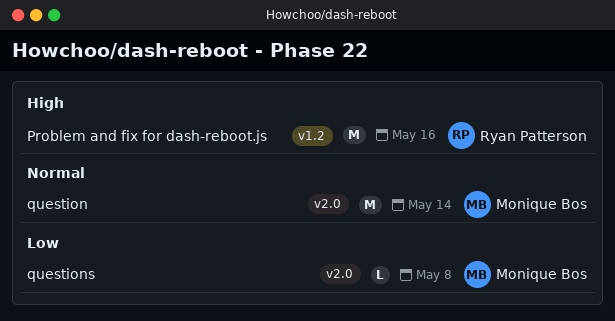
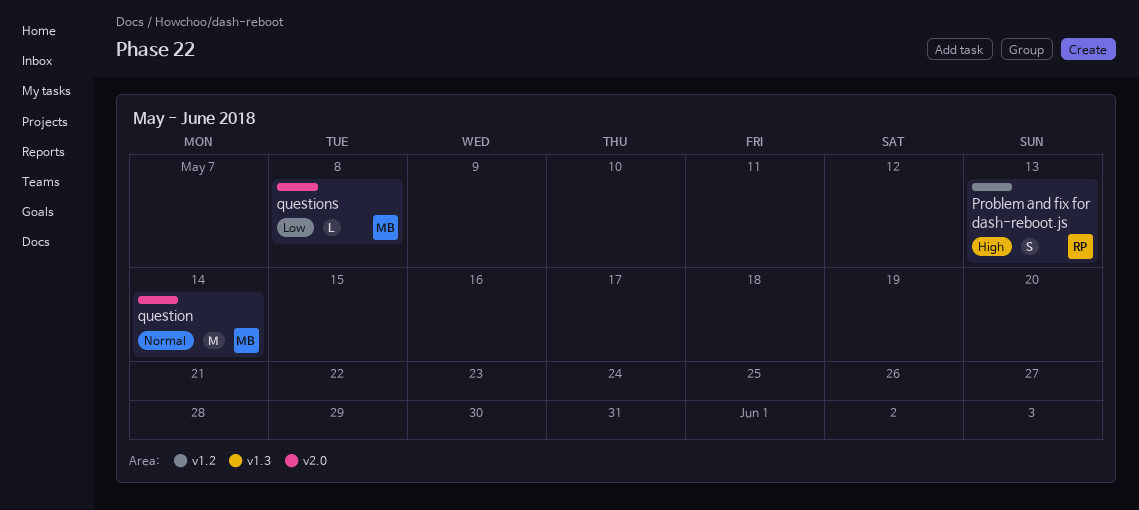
Problem and fix for dash-reboot.js, estimate: M -> S
Problem and fix for dash-reboot.js, due: May 16 -> May 13

